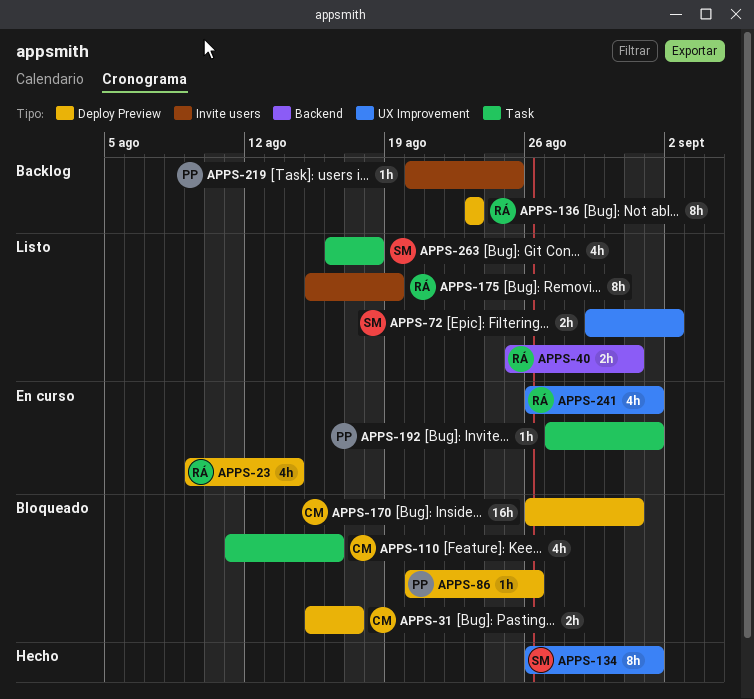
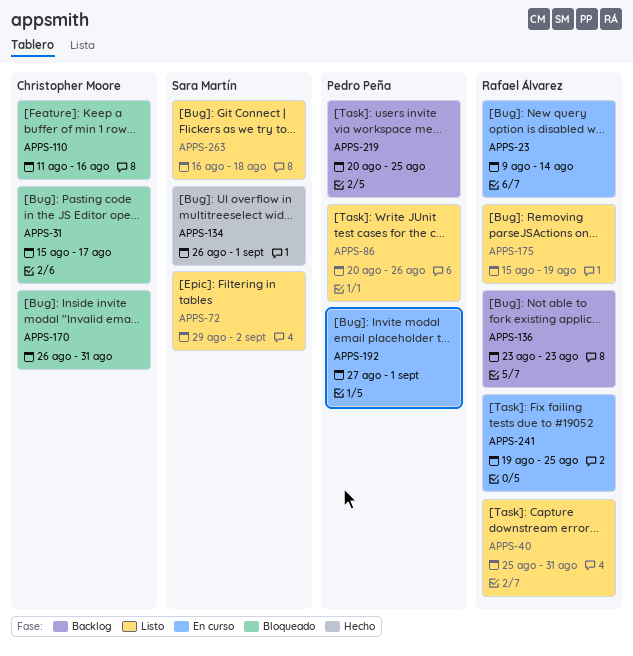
APPS-86, status: Bloqueado -> Listo
APPS-241, start: Aug 26 -> Aug 19
APPS-241, due: Sep 1 -> Aug 25

